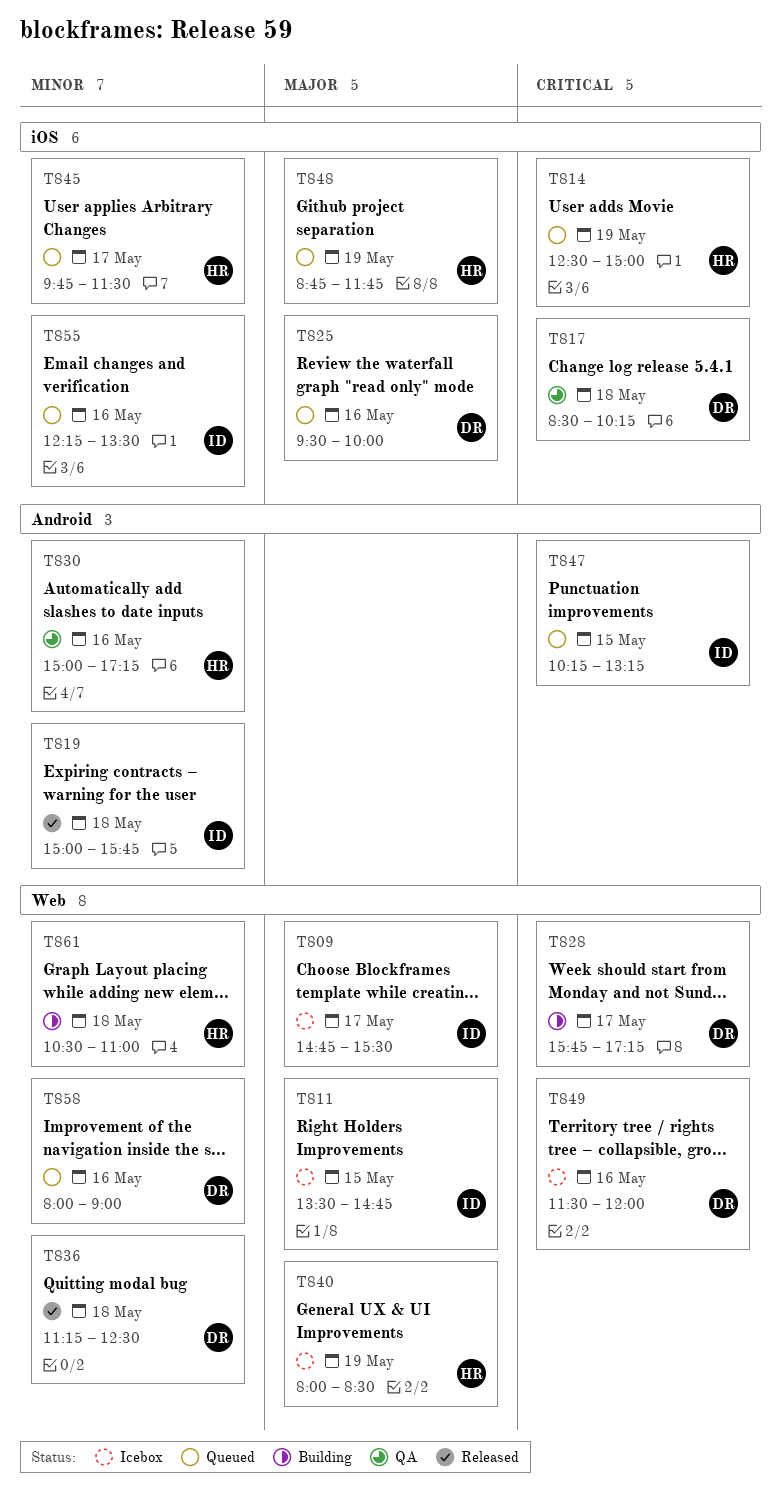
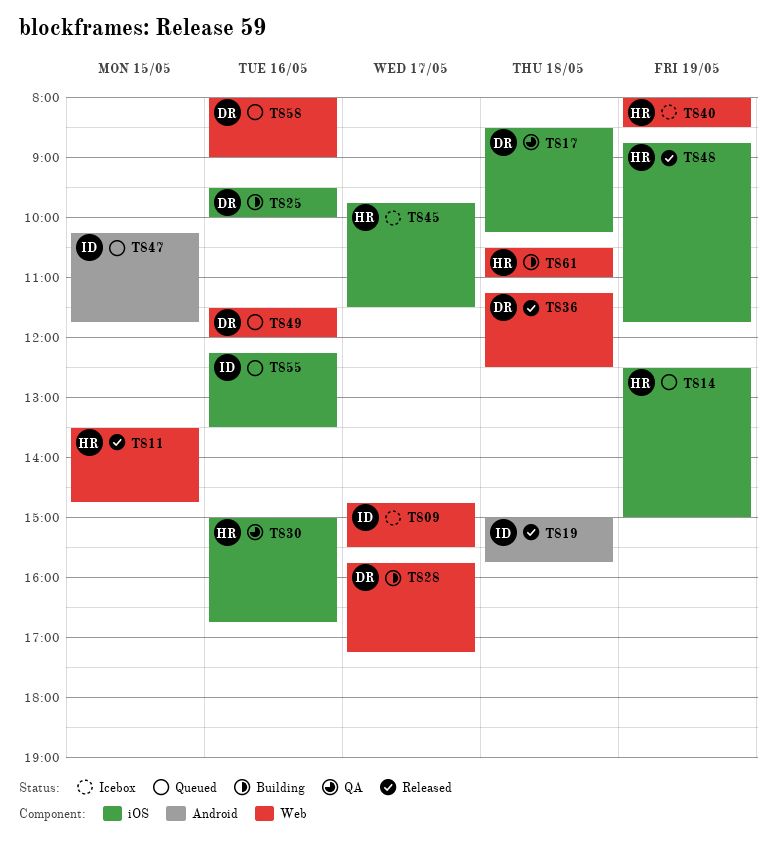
T811, status: Icebox -> Released
T811, owner: ID -> HR
T825, status: Queued -> Building
T830, label: Android -> iOS
T830, ends: 17:15 -> 16:45
T845, status: Queued -> Icebox
T847, ends: 13:15 -> 11:45
T848, status: Queued -> Released
T849, status: Icebox -> Queued

